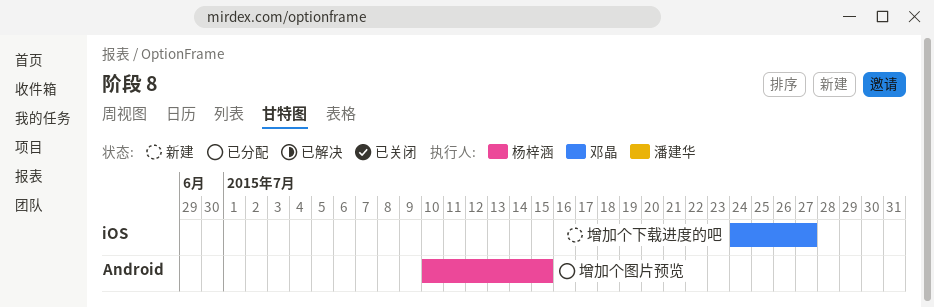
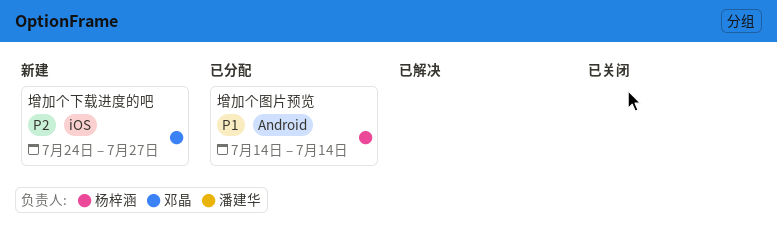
增加个图片预览, start: Jul 10 -> Jul 14
增加个图片预览, due: Jul 15 -> Jul 14

